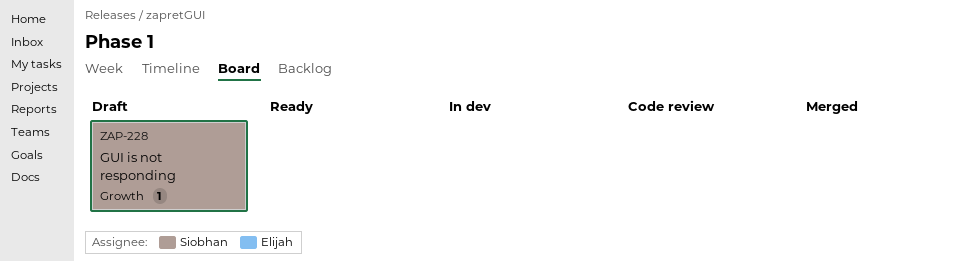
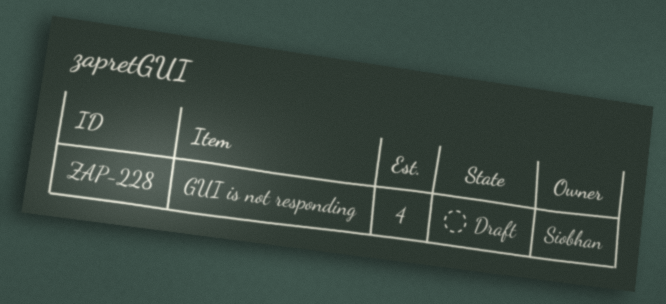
ZAP-228, estimate: 1 -> 4

